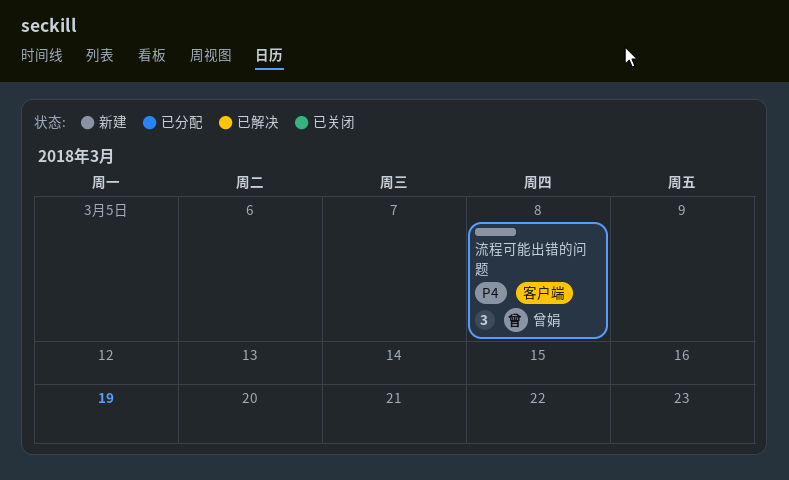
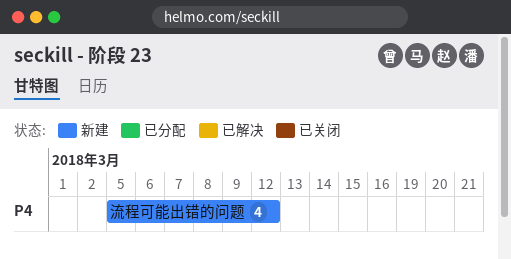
流程可能出错的问题, estimate: 3 -> 4
流程可能出错的问题, due: Mar 8 -> Mar 12

